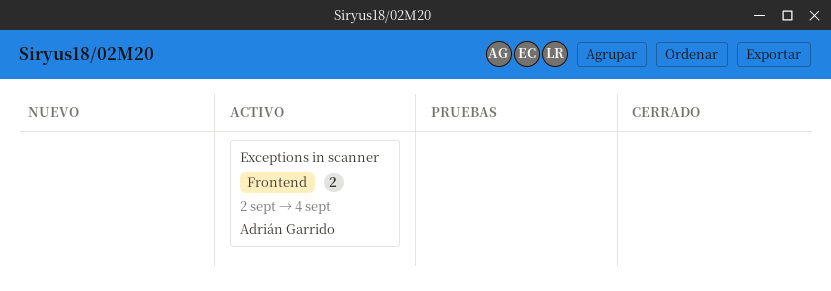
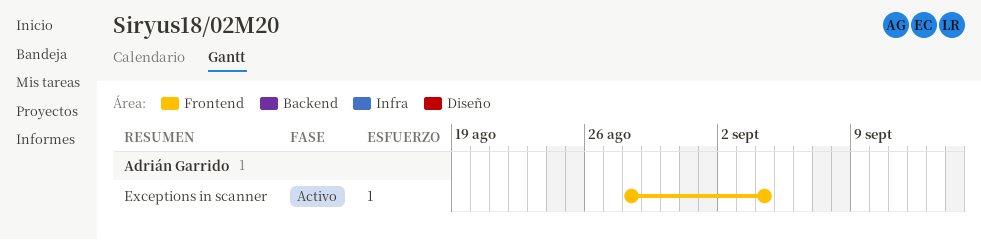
Exceptions in scanner, estimate: 2 -> 1
Exceptions in scanner, start: Sep 2 -> Aug 28

